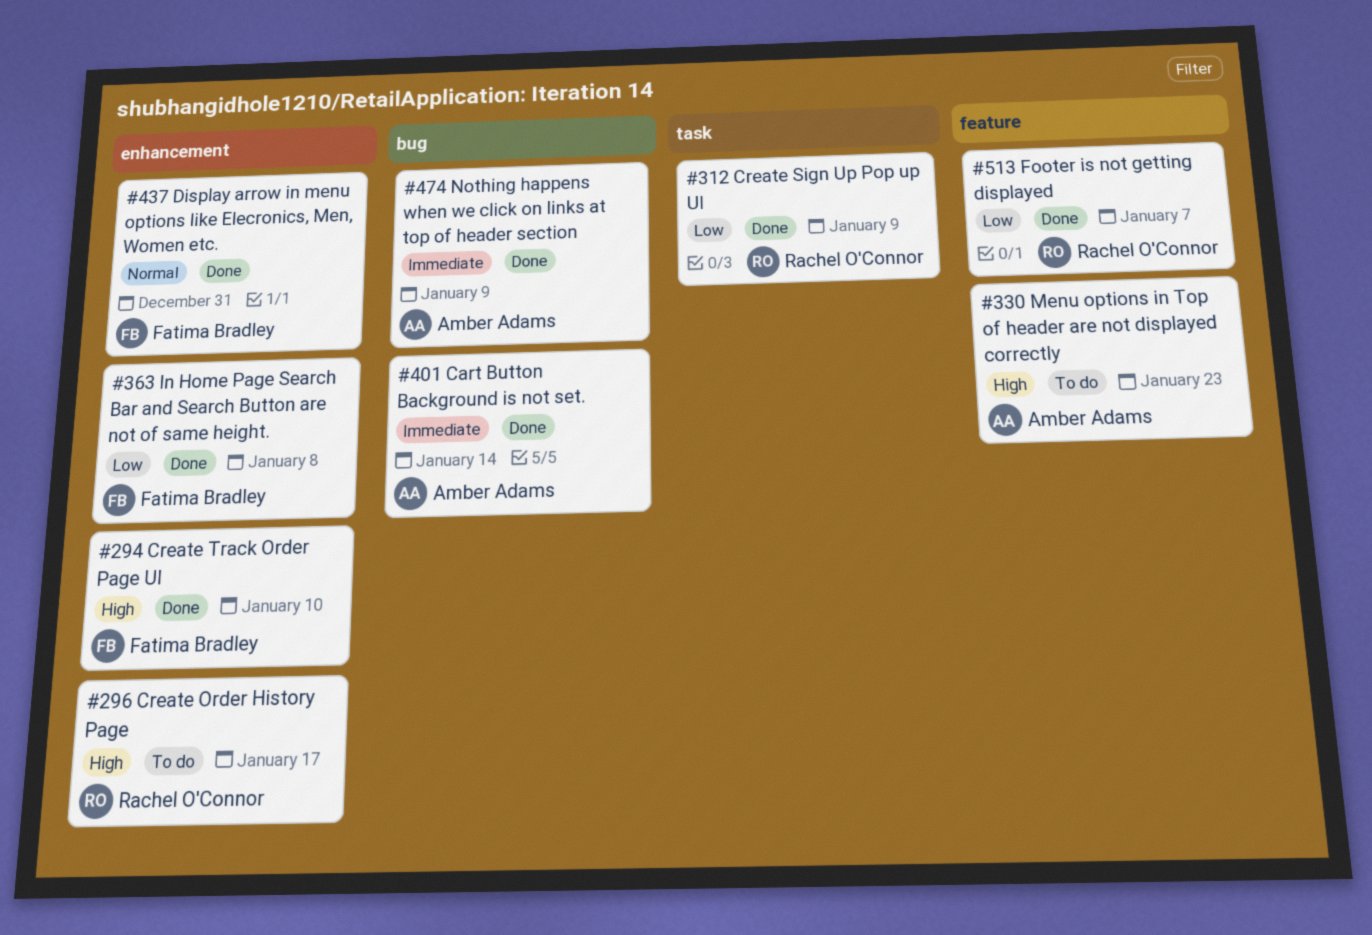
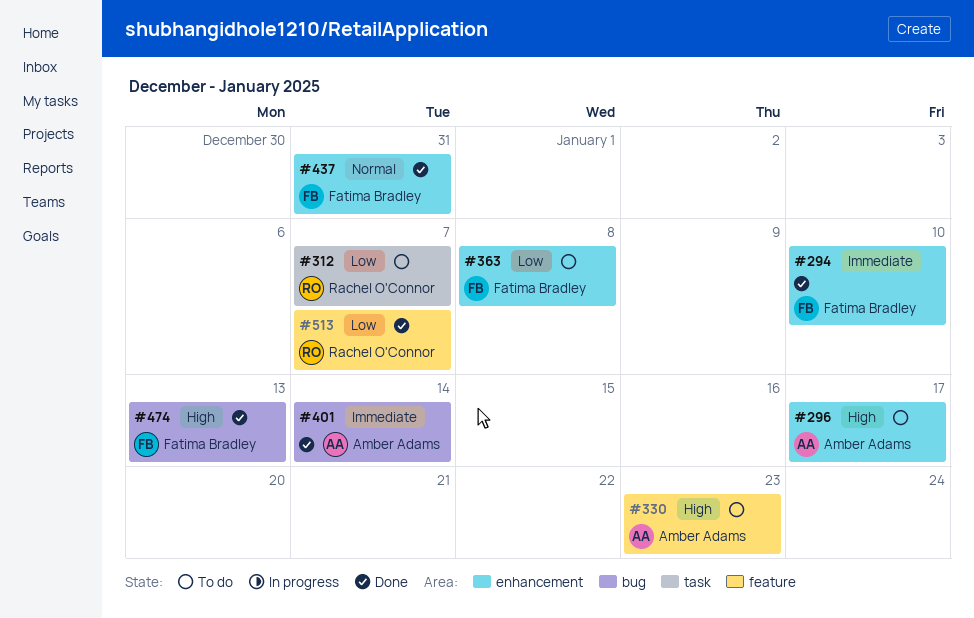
#294, priority: High -> Immediate
#296, owner: Rachel O'Connor -> Amber Adams
#312, status: Done -> To do
#312, due: Jan 9 -> Jan 7
#363, status: Done -> To do
#474, owner: Amber Adams -> Fatima Bradley
#474, priority: Immediate -> High
#474, due: Jan 9 -> Jan 13

